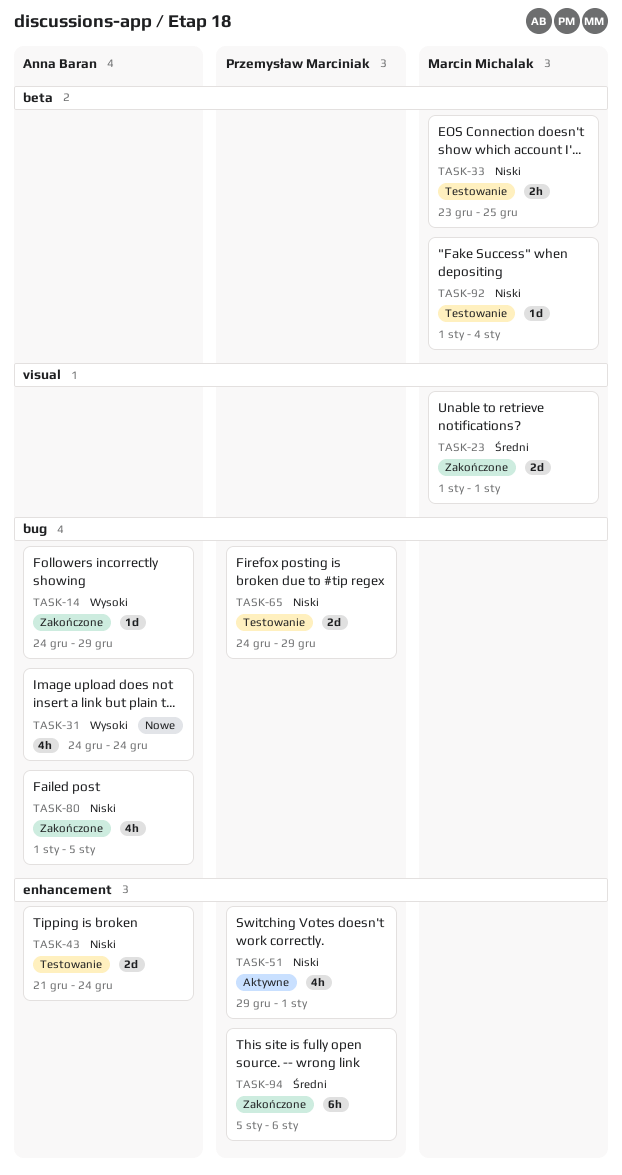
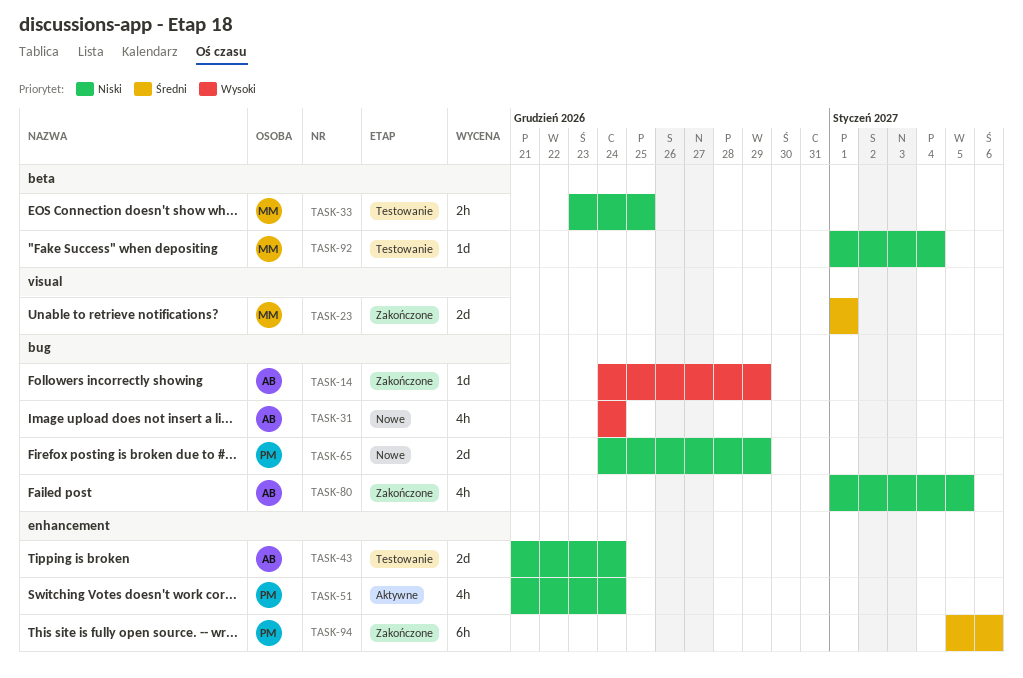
TASK-51, start: Dec 29 -> Dec 21
TASK-51, due: Jan 1 -> Dec 24
TASK-65, status: Testowanie -> Nowe

